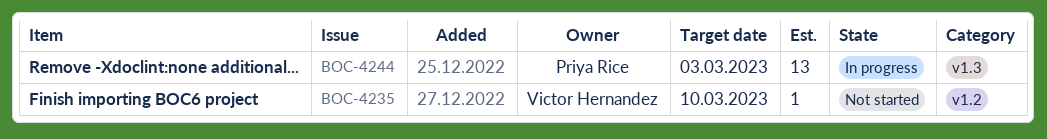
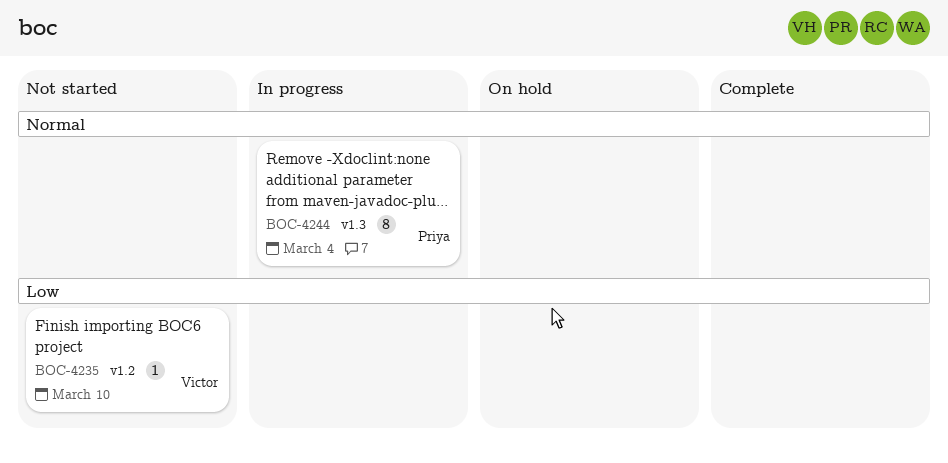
BOC-4244, estimate: 13 -> 8
BOC-4244, due: Mar 3 -> Mar 4

